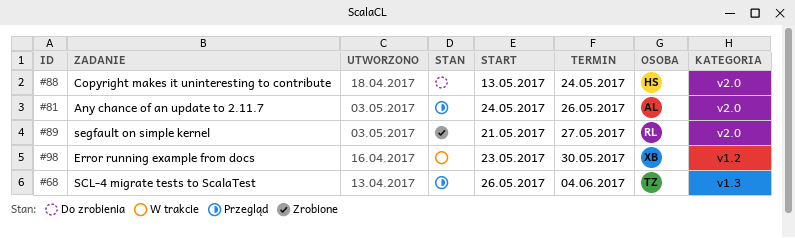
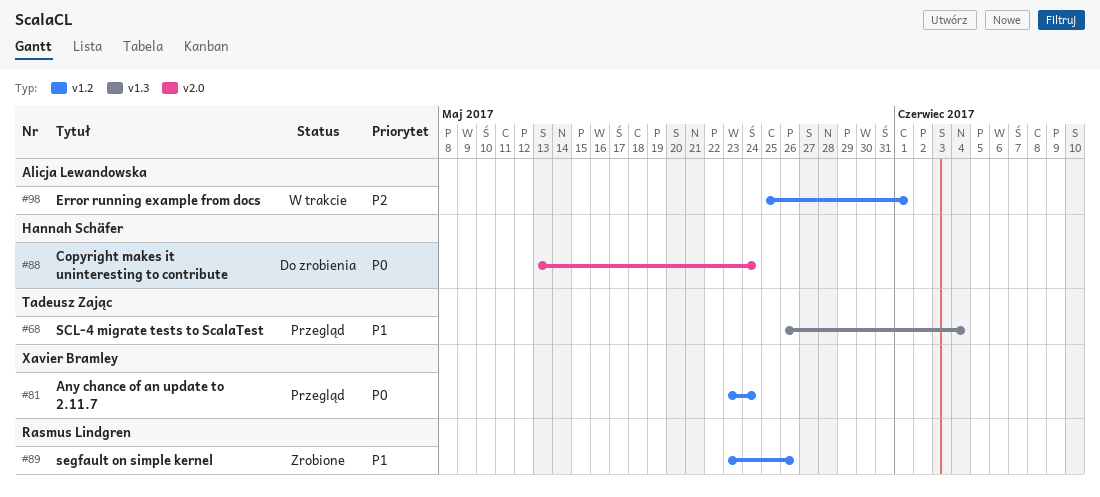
#81, owner: Alicja Lewandowska -> Xavier Bramley
#81, label: v2.0 -> v1.2
#81, start: May 24 -> May 23
#81, due: May 26 -> May 24
#89, label: v2.0 -> v1.2
#89, start: May 21 -> May 23
#89, due: May 27 -> May 26
#98, owner: Xavier Bramley -> Alicja Lewandowska
#98, start: May 23 -> May 25
#98, due: May 30 -> Jun 1

